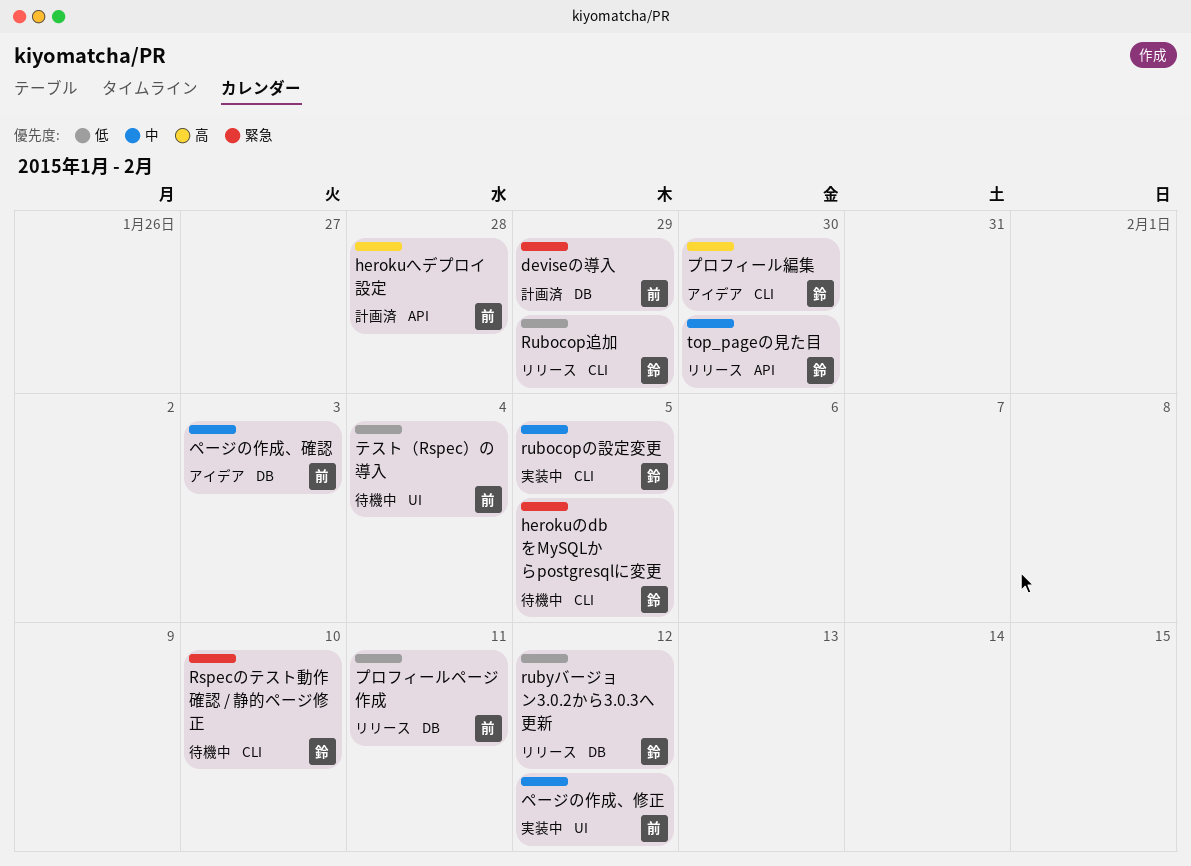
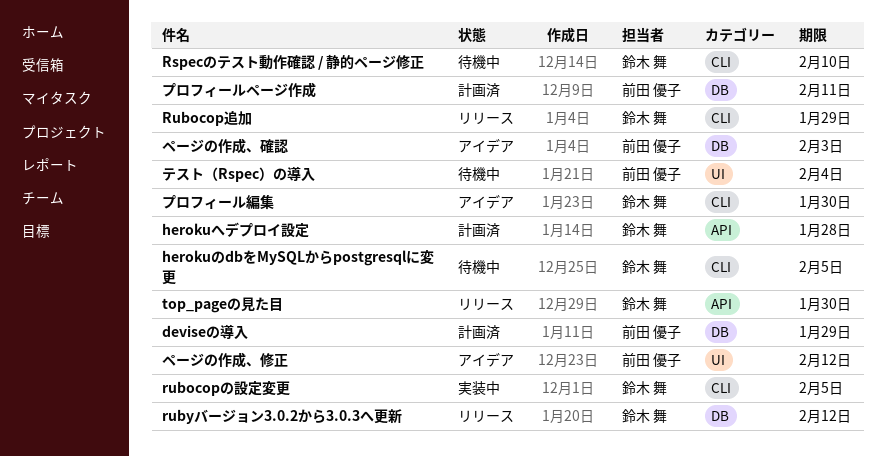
herokuへデプロイ設定, owner: 前田 優子 -> 鈴木 舞
プロフィールページ作成, status: リリース -> 計画済
ページの作成、修正, status: 実装中 -> アイデア

